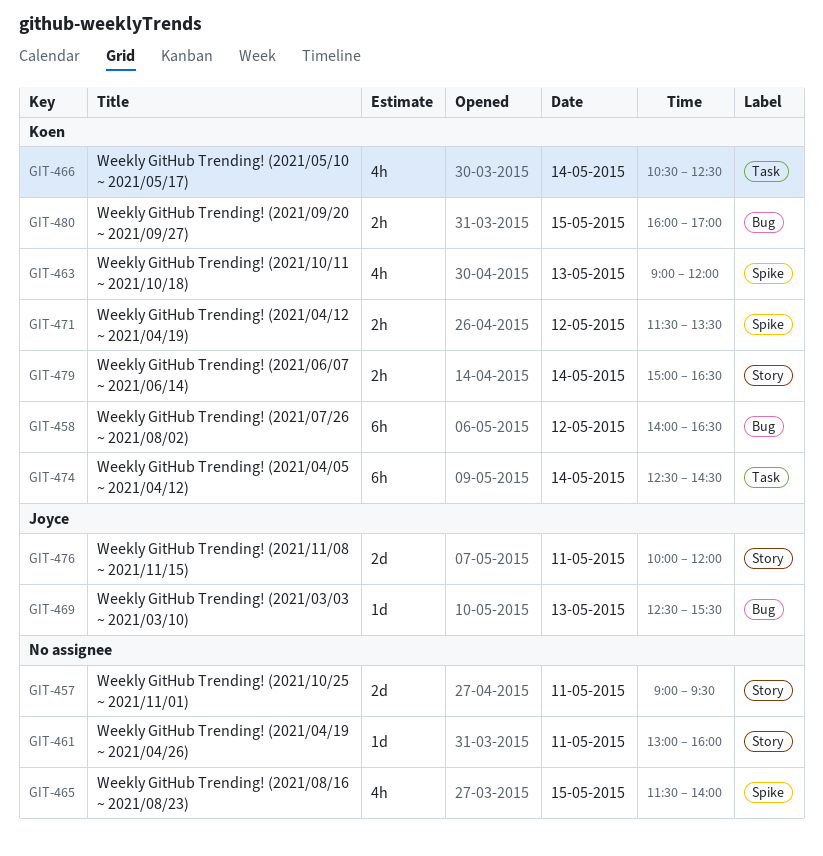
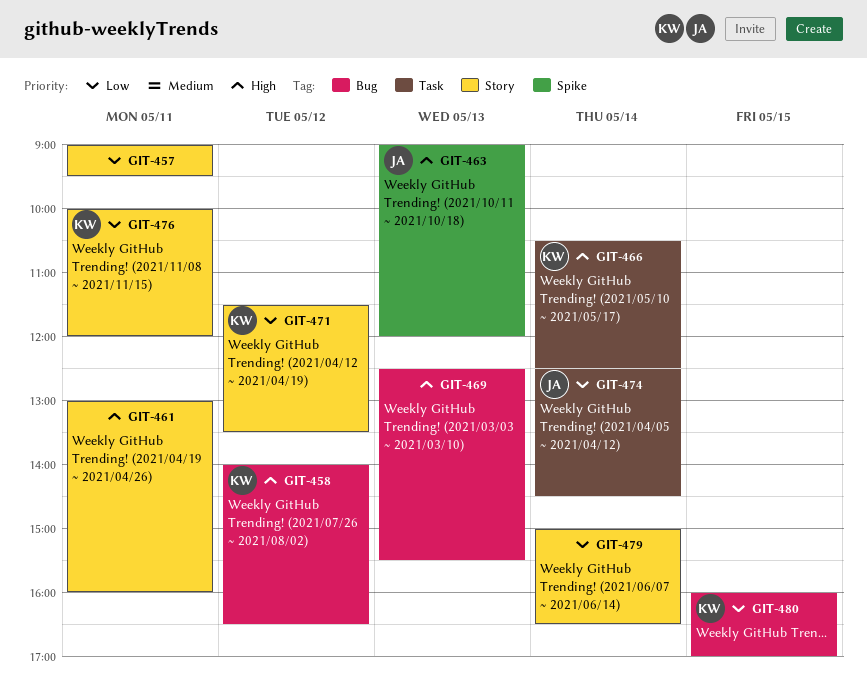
GIT-463, owner: Koen -> Joyce
GIT-465: present -> none
GIT-469, owner: Joyce -> none
GIT-471, label: Spike -> Story
GIT-474, owner: Koen -> Joyce
GIT-476, owner: Joyce -> Koen
GIT-479, owner: Koen -> none

